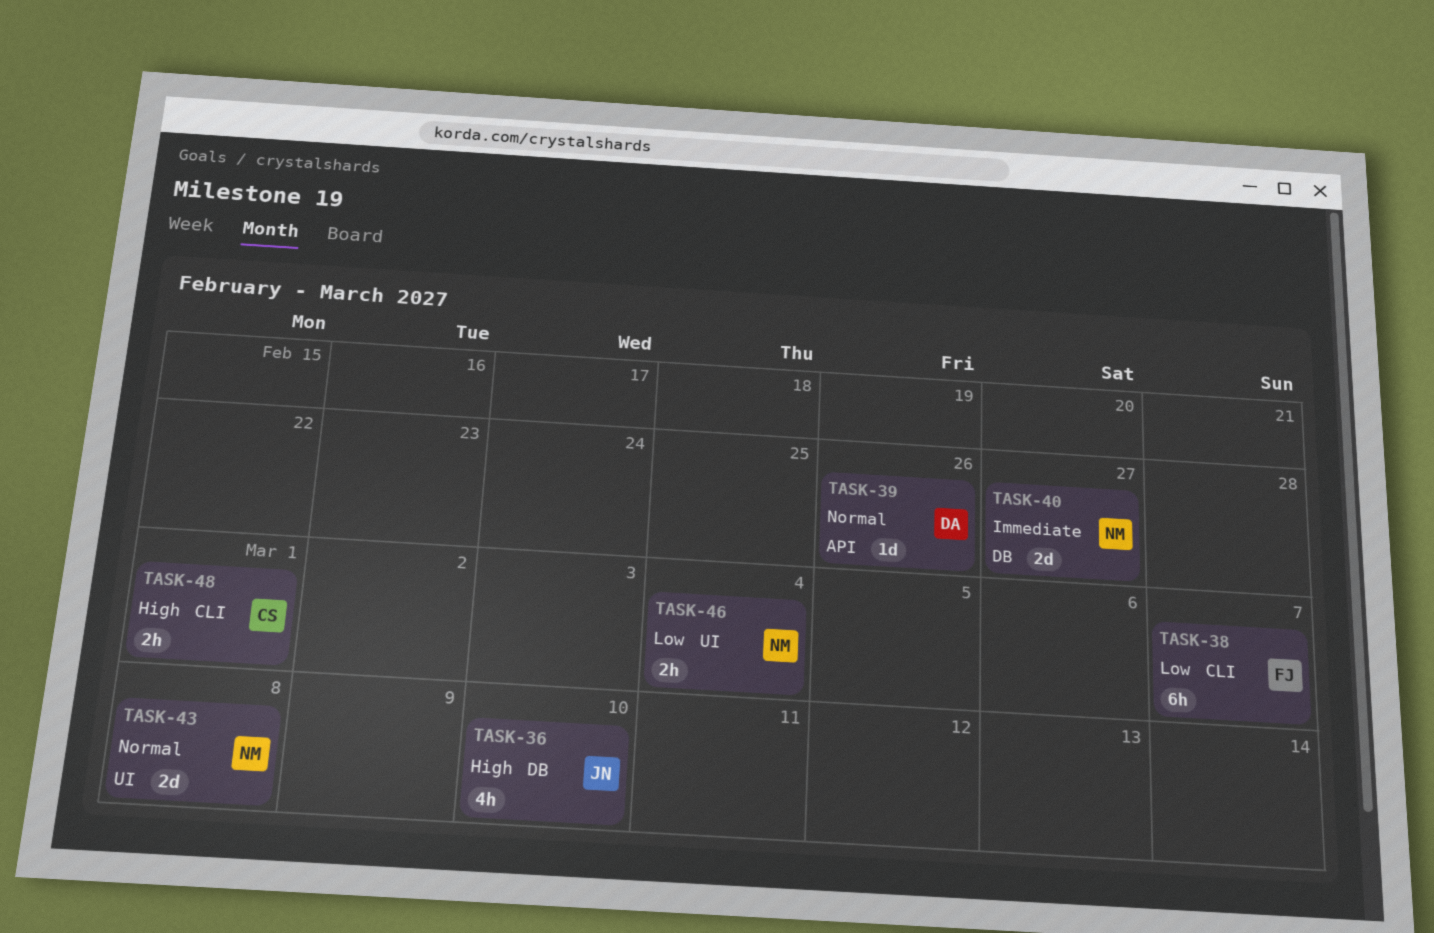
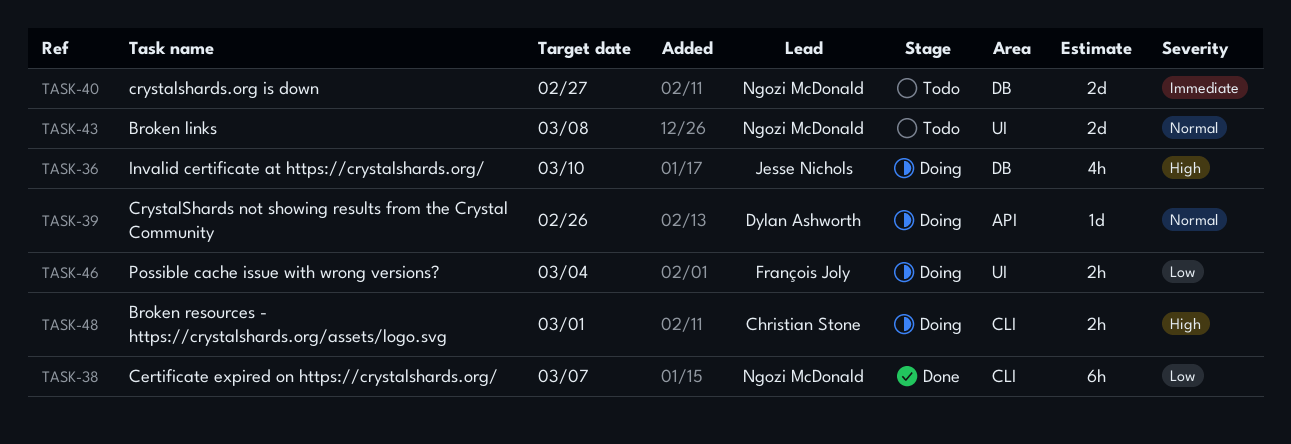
TASK-38, owner: François Joly -> Ngozi McDonald
TASK-46, owner: Ngozi McDonald -> François Joly

